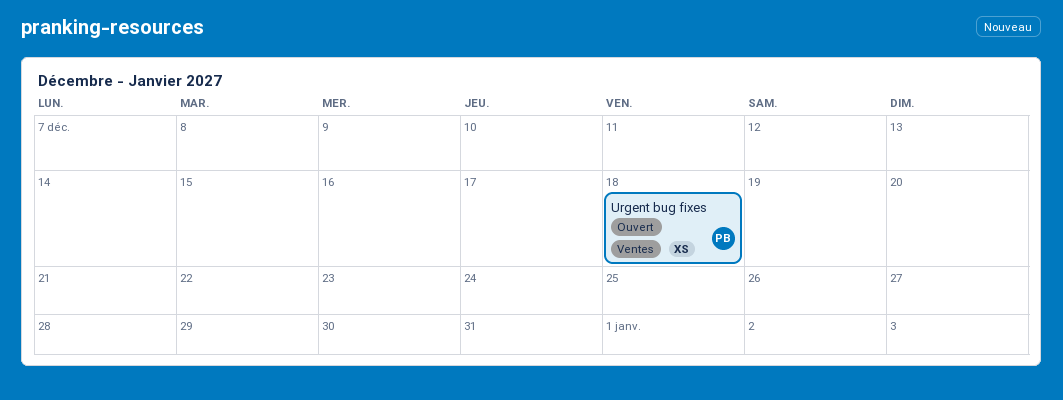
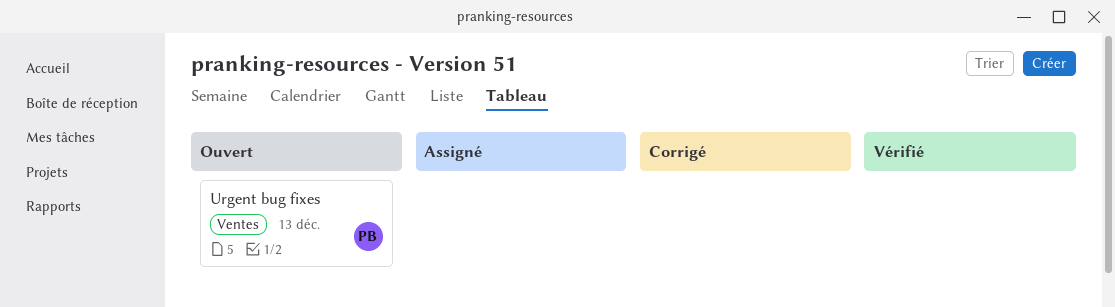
Urgent bug fixes, due: Dec 18 -> Dec 13

